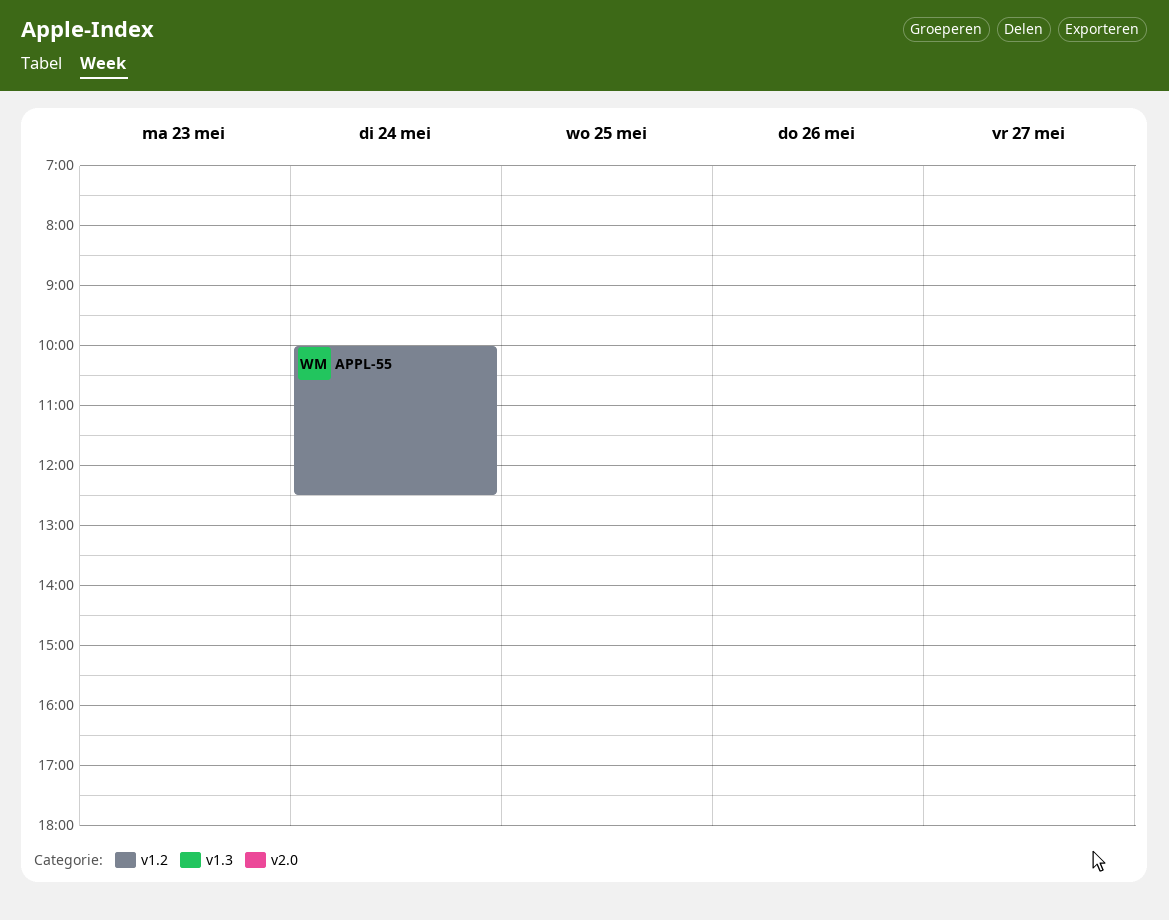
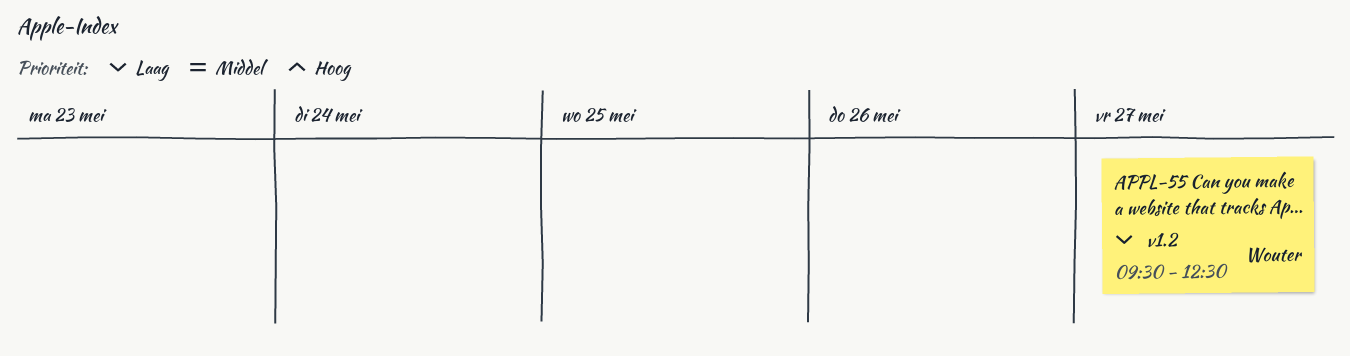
APPL-55, day: May 24 -> May 27
APPL-55, begins: 10:00 -> 09:30

